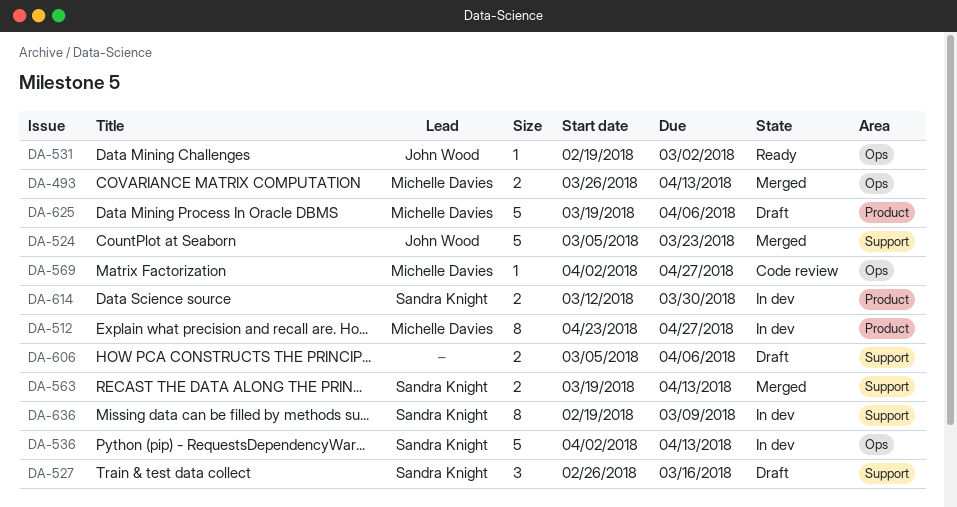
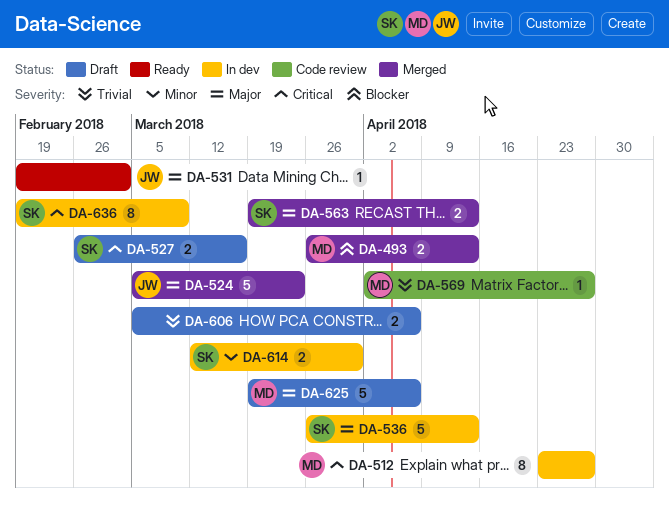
DA-527, estimate: 3 -> 2
DA-536, start: Apr 2 -> Mar 26

